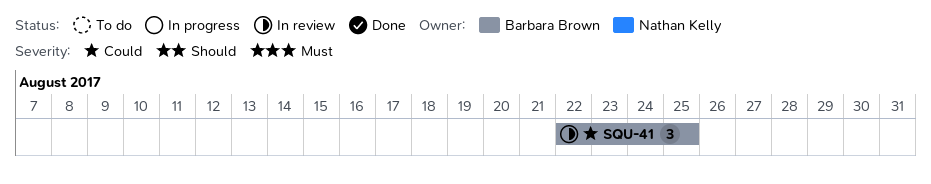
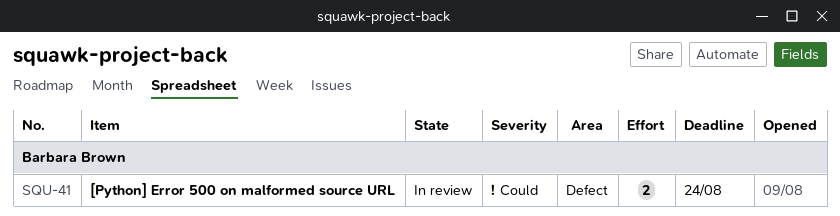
SQU-41, estimate: 3 -> 2
SQU-41, due: Aug 25 -> Aug 24

